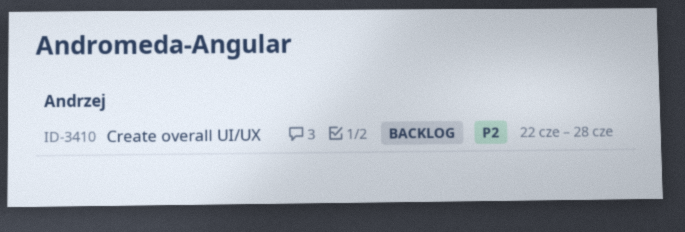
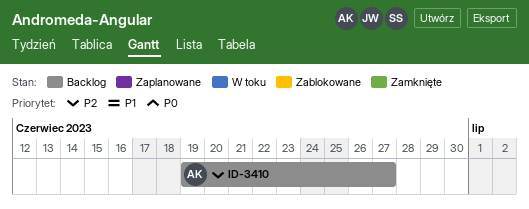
ID-3410, start: Jun 22 -> Jun 19
ID-3410, due: Jun 28 -> Jun 27

